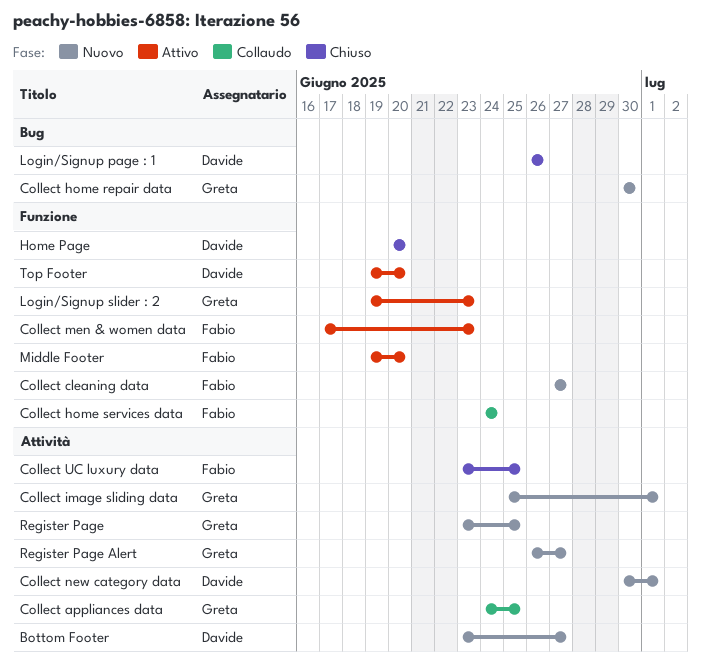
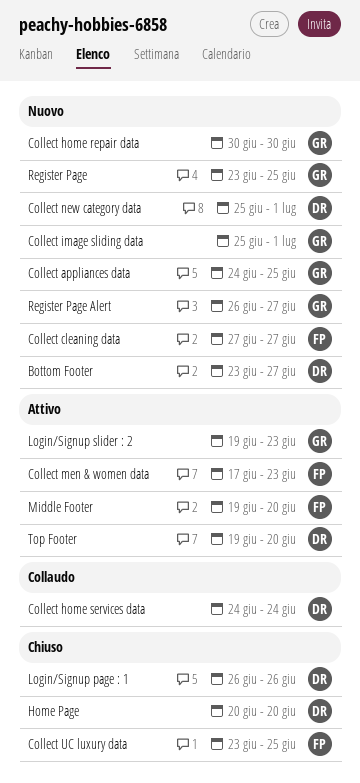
Collect appliances data, status: Collaudo -> Nuovo
Collect home services data, owner: Fabio -> Davide
Collect new category data, start: Jun 30 -> Jun 25

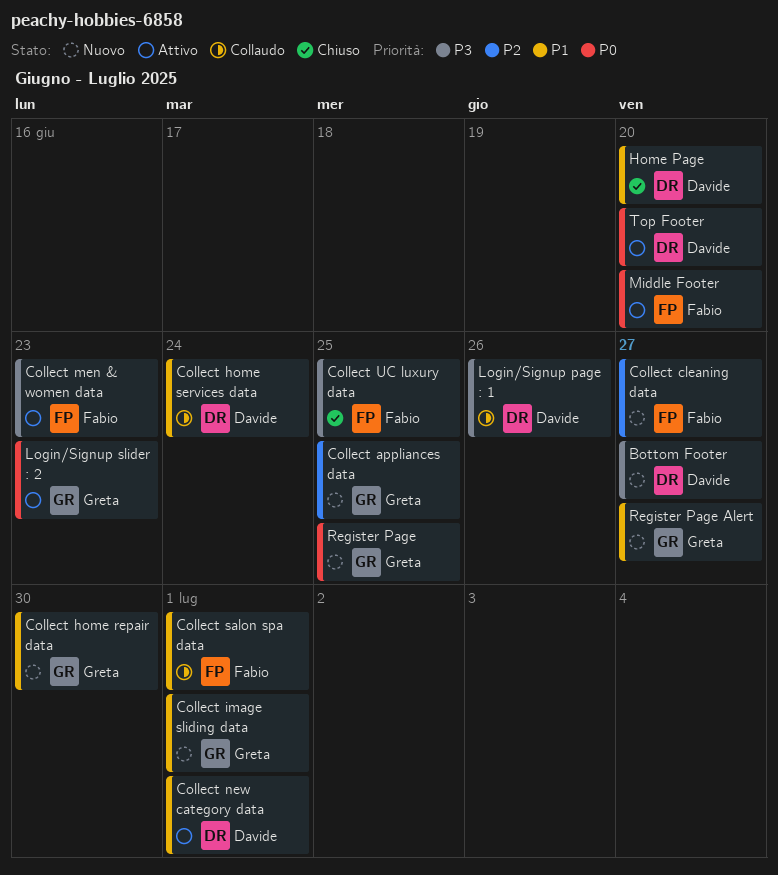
Collect new category data, status: Nuovo -> Attivo
Collect salon spa data: none -> present
Login/Signup page : 1, status: Chiuso -> Collaudo

